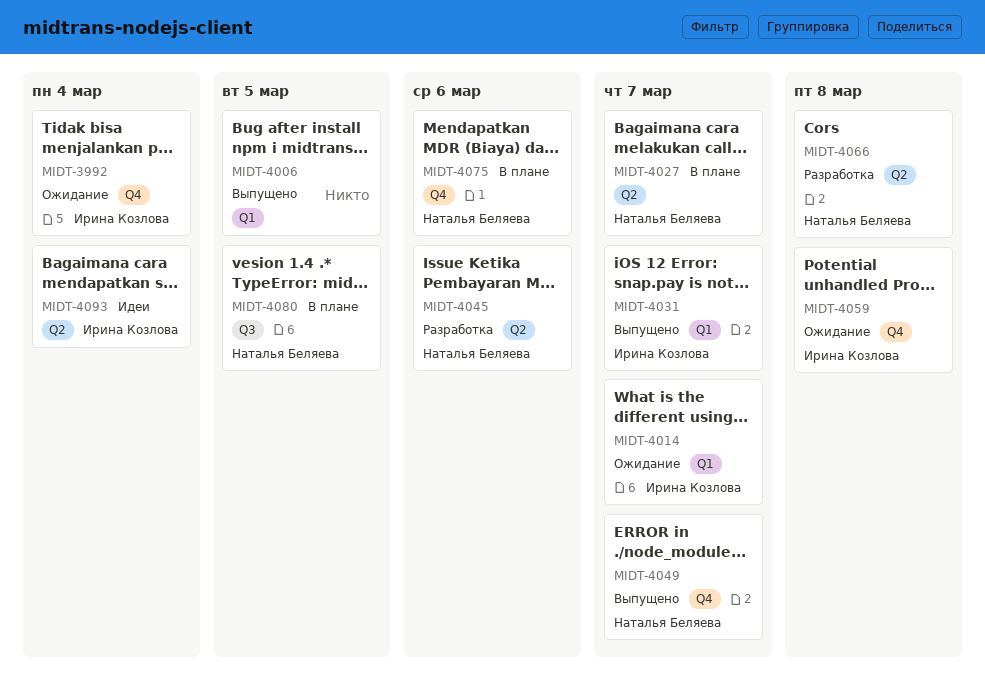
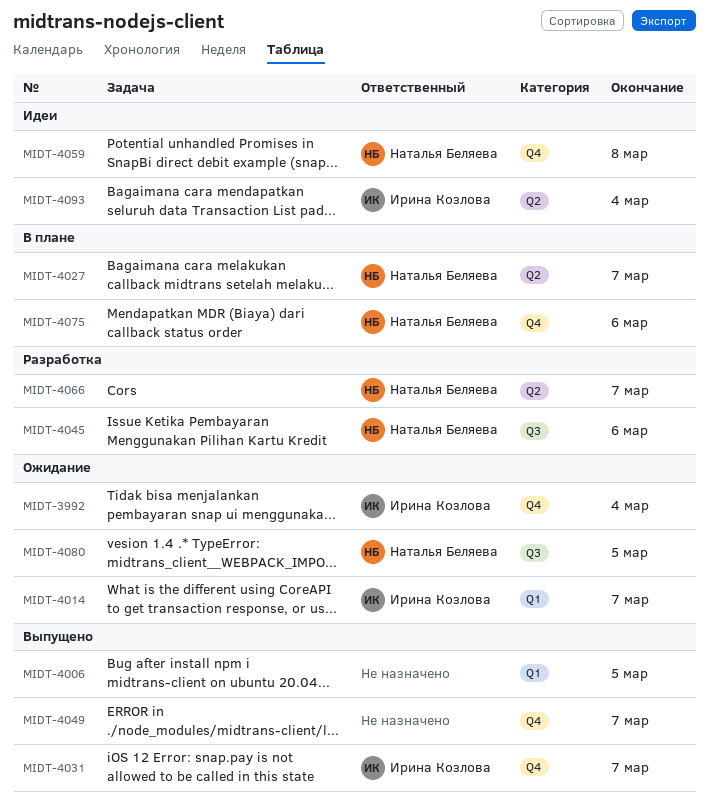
MIDT-4031, label: Q1 -> Q4
MIDT-4045, label: Q2 -> Q3
MIDT-4049, owner: Наталья Беляева -> none
MIDT-4059, status: Ожидание -> Идеи
MIDT-4059, owner: Ирина Козлова -> Наталья Беляева
MIDT-4066, due: Mar 8 -> Mar 7
MIDT-4080, status: В плане -> Ожидание

